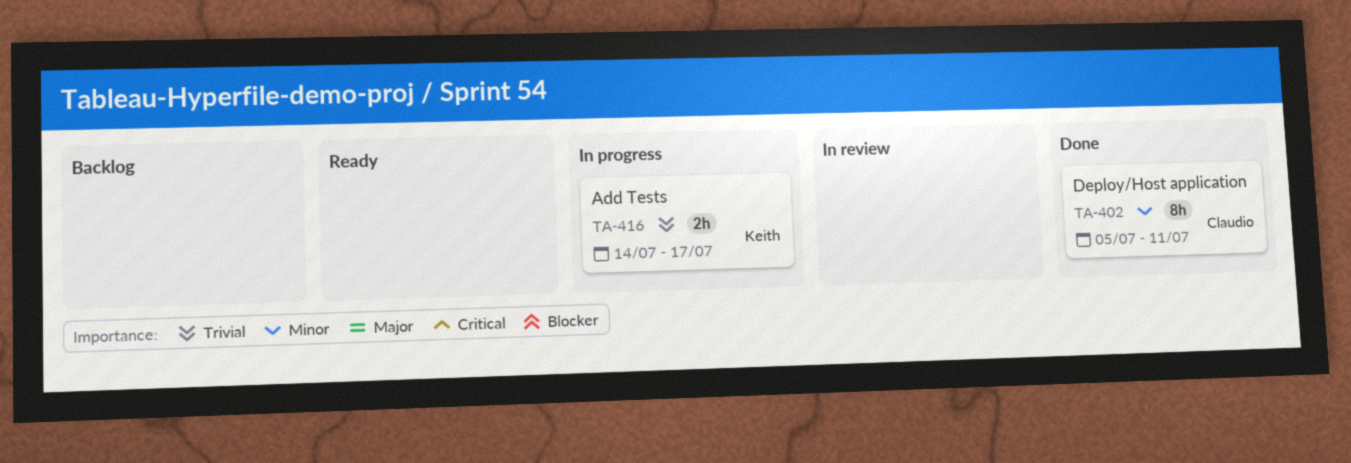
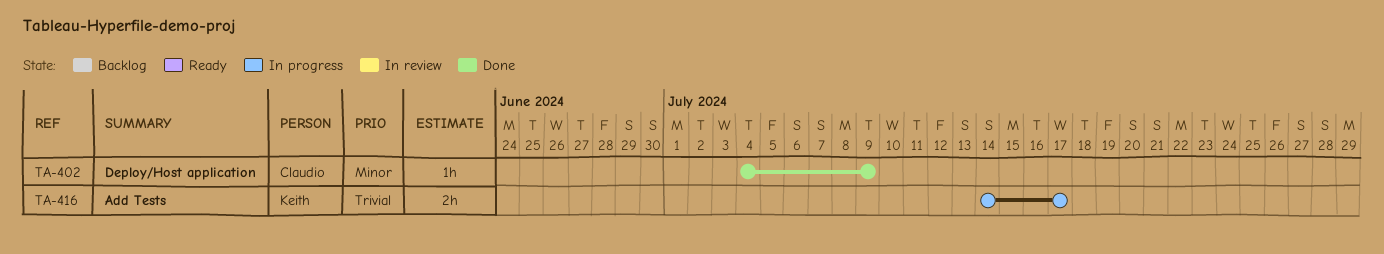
TA-402, estimate: 8h -> 1h
TA-402, start: Jul 5 -> Jul 4
TA-402, due: Jul 11 -> Jul 9

